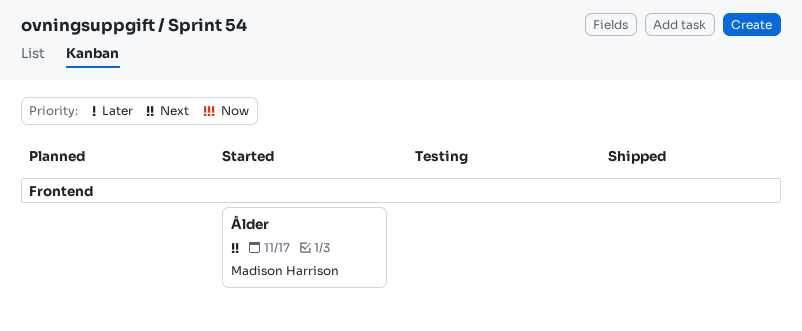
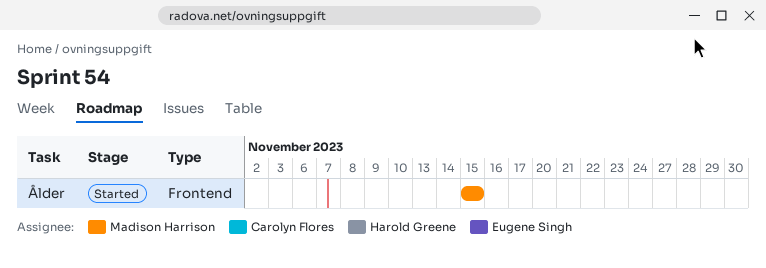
Ålder, due: Nov 17 -> Nov 15

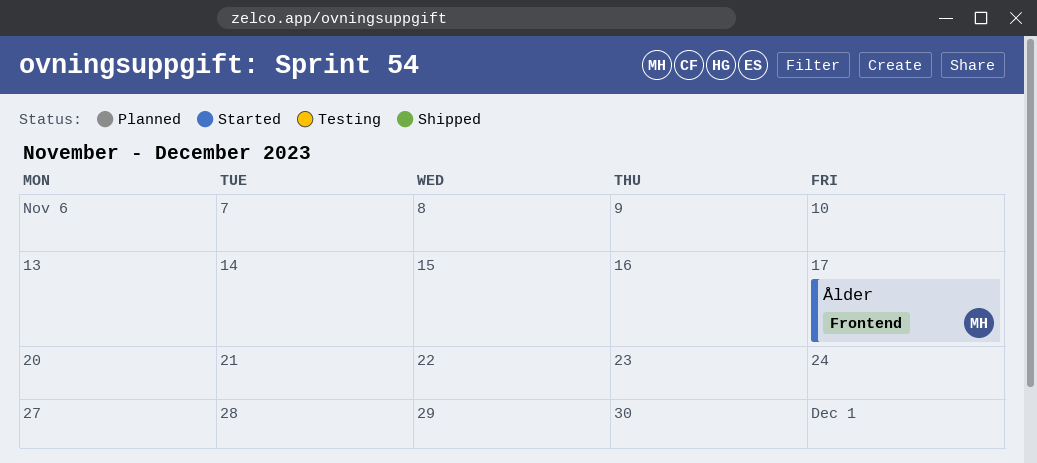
Ålder, due: Nov 15 -> Nov 17

